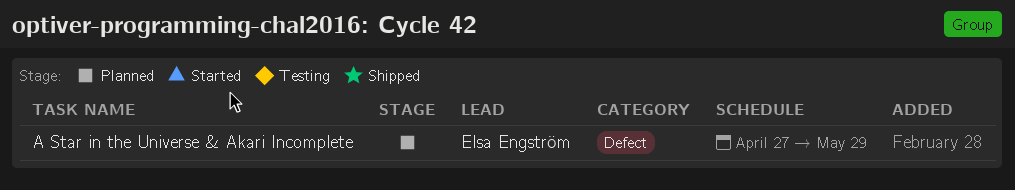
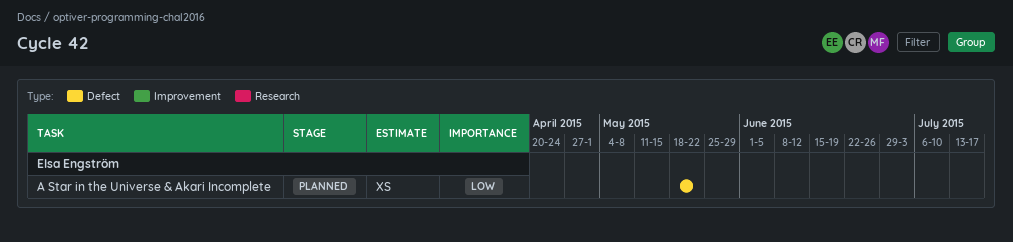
A Star in the Universe & Akari Incomplete, start: Apr 27 -> May 18
A Star in the Universe & Akari Incomplete, due: May 29 -> May 22

